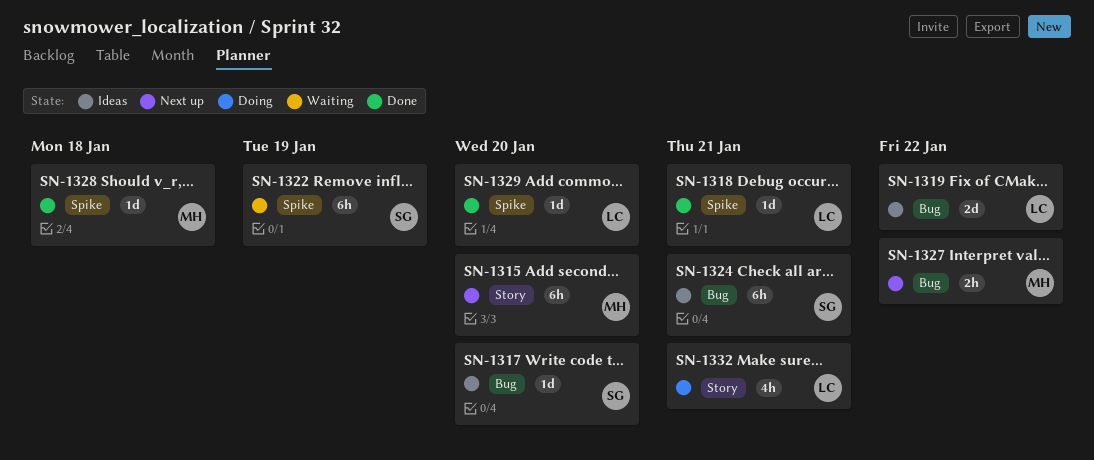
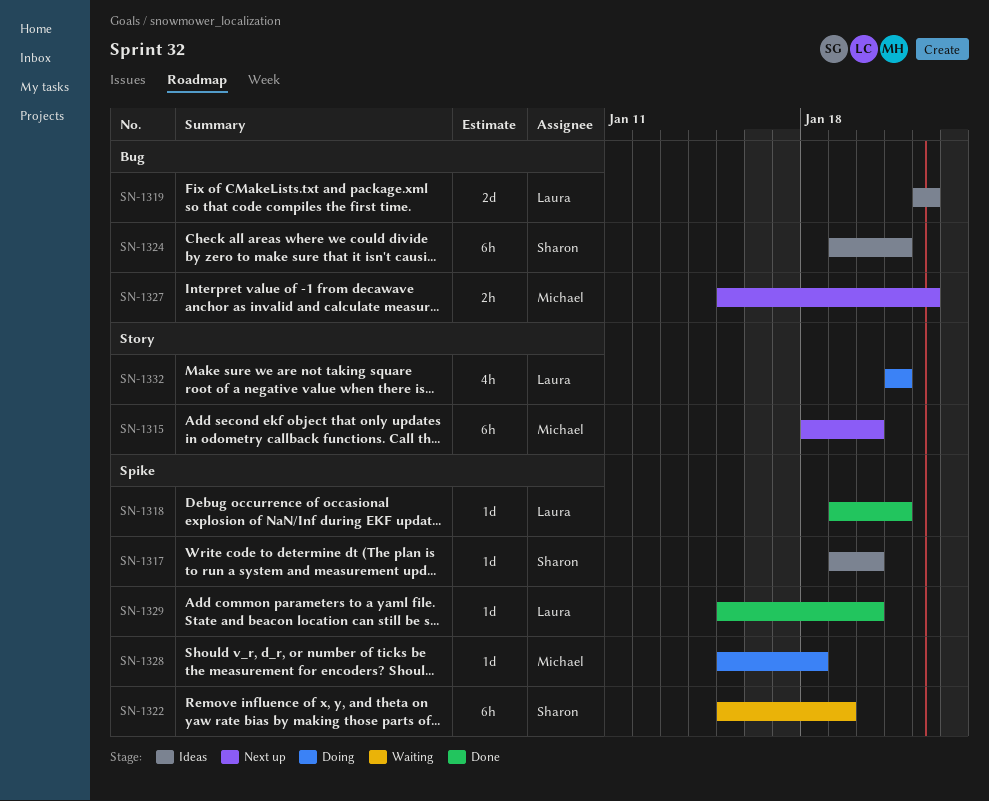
SN-1317, label: Bug -> Spike
SN-1328, status: Done -> Doing

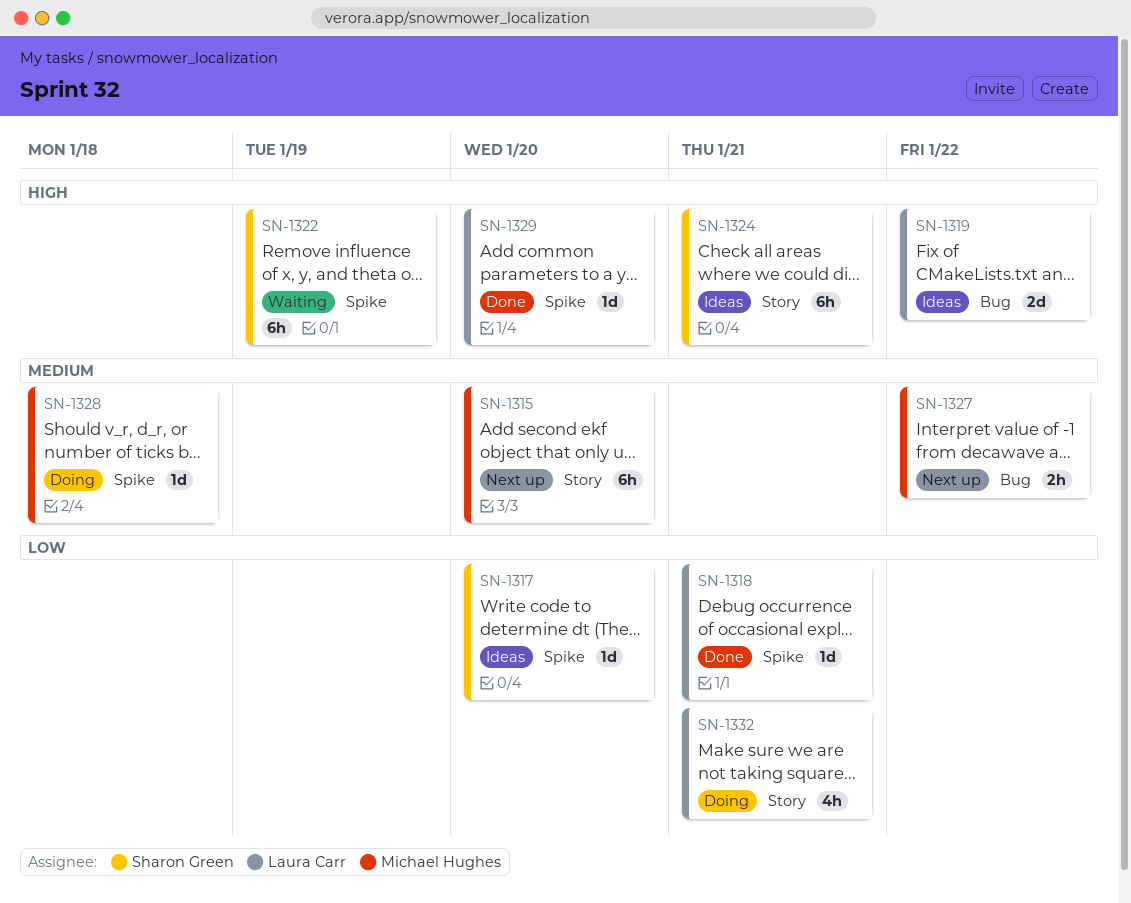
SN-1324, label: Bug -> Story

